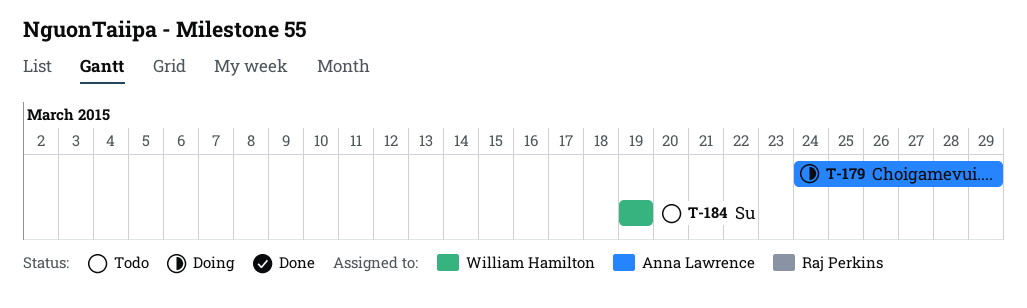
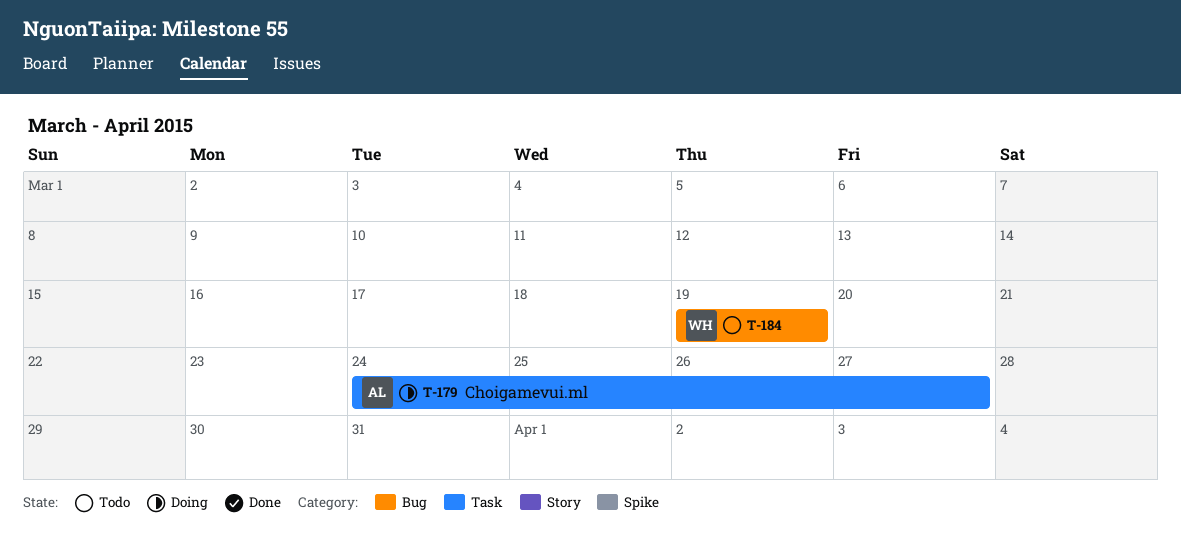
T-179, due: Mar 29 -> Mar 27

